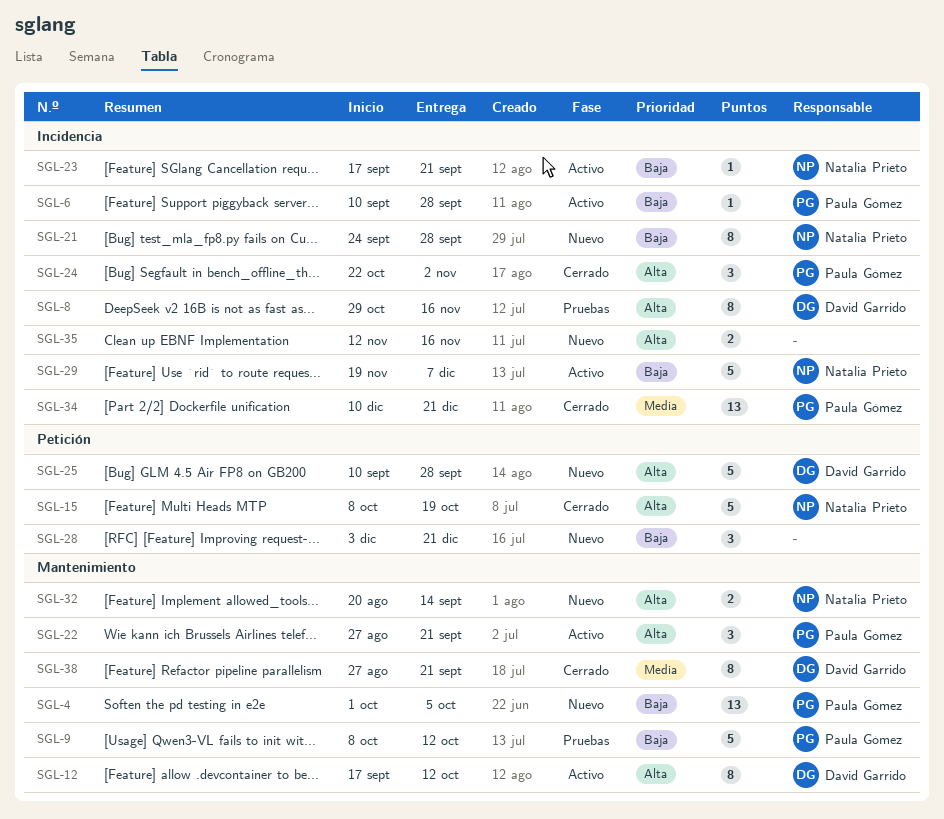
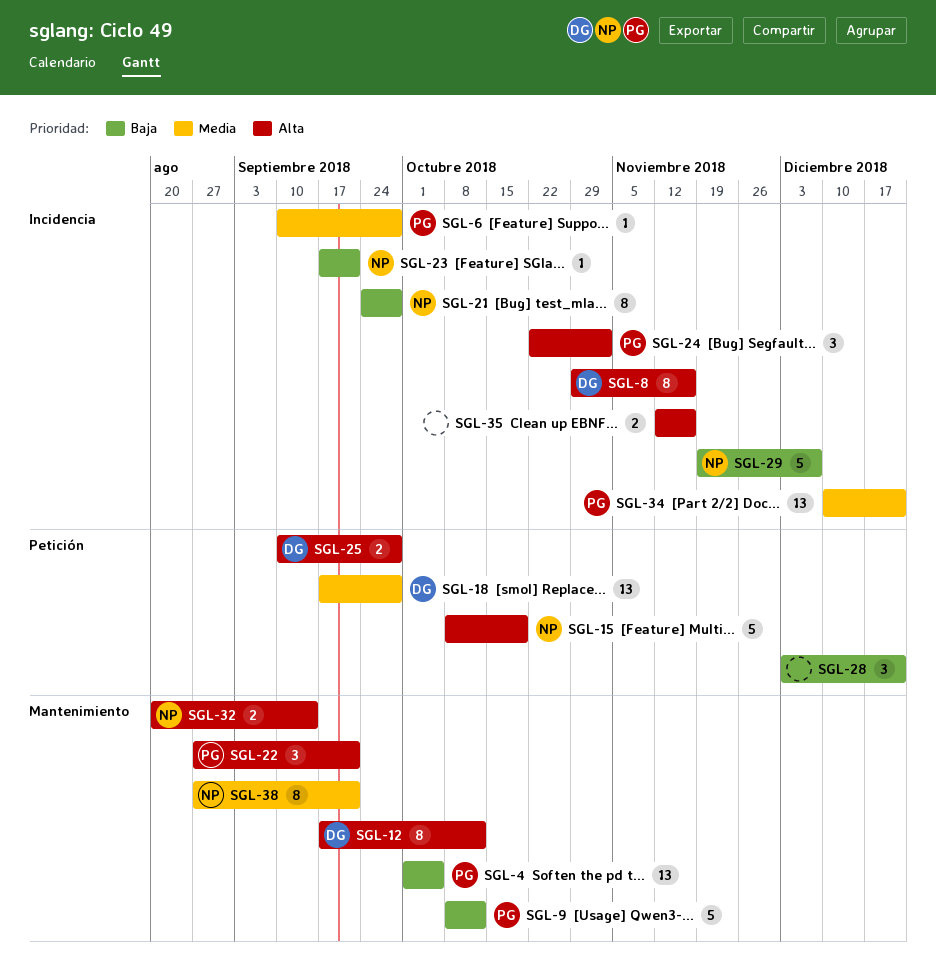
SGL-6, priority: Baja -> Media
SGL-18: none -> present
SGL-25, estimate: 5 -> 2
SGL-38, owner: David Garrido -> Natalia Prieto

